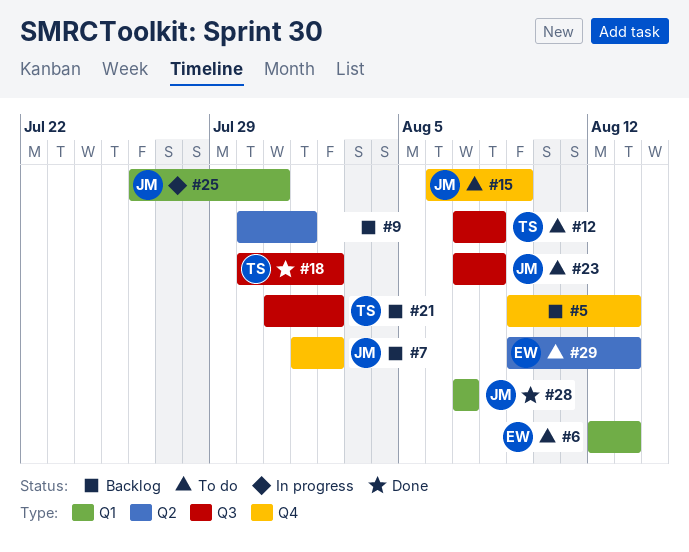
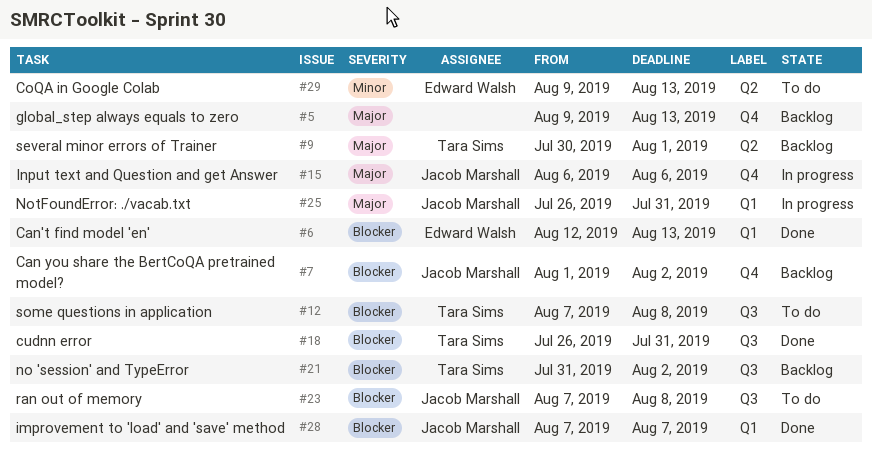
#6, status: To do -> Done
#9, owner: none -> Tara Sims
#15, status: To do -> In progress
#15, due: Aug 9 -> Aug 6
#18, start: Jul 30 -> Jul 26
#18, due: Aug 2 -> Jul 31

